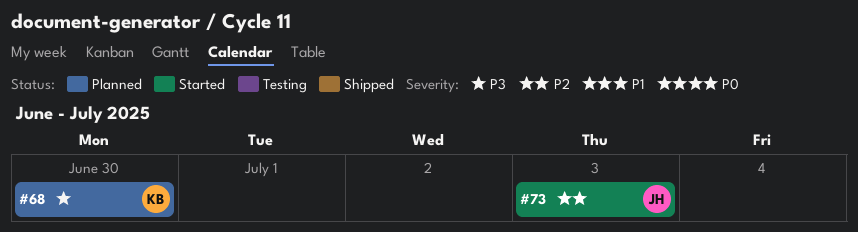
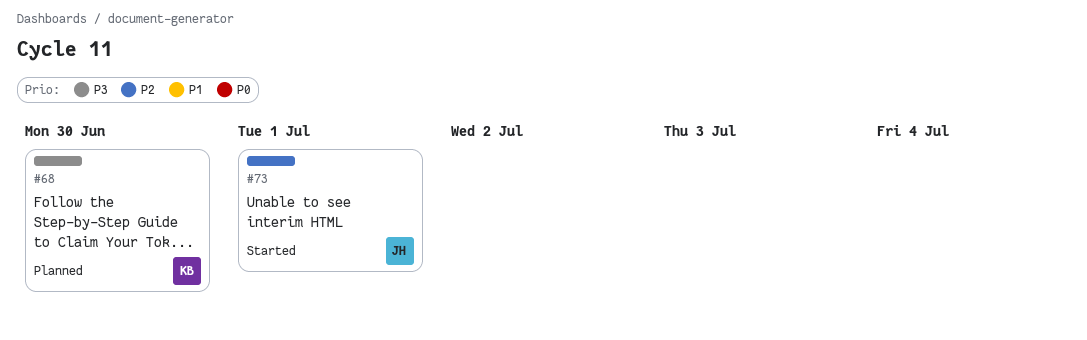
#73, due: Jul 3 -> Jul 1

